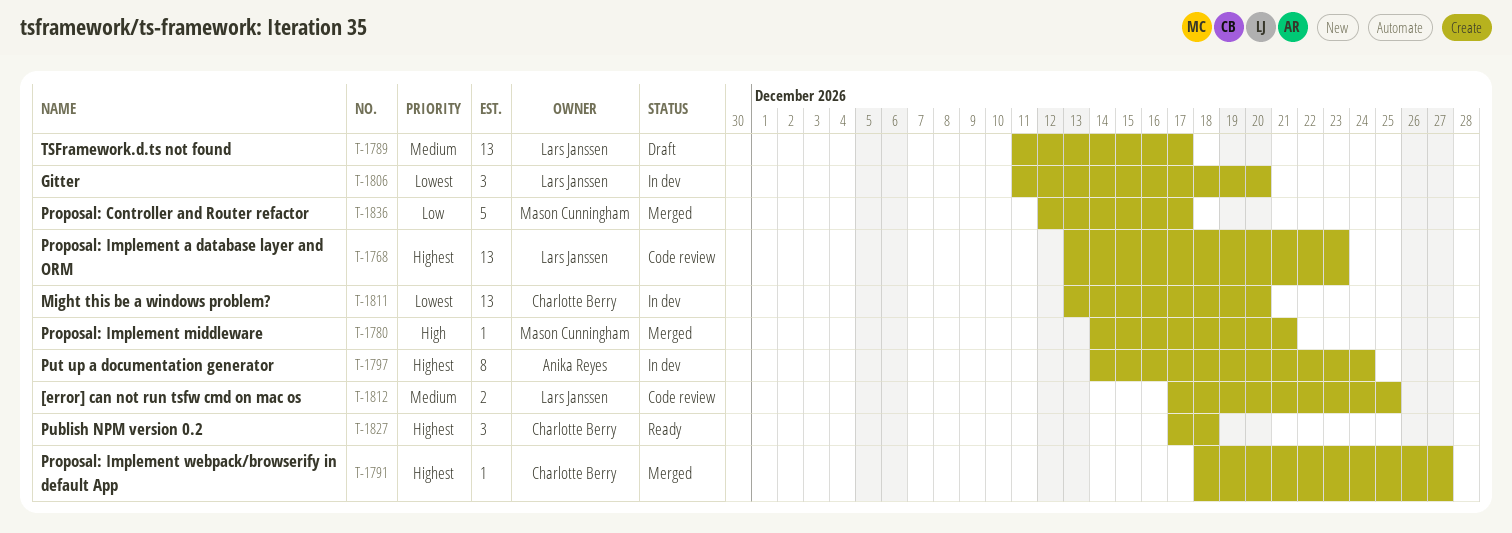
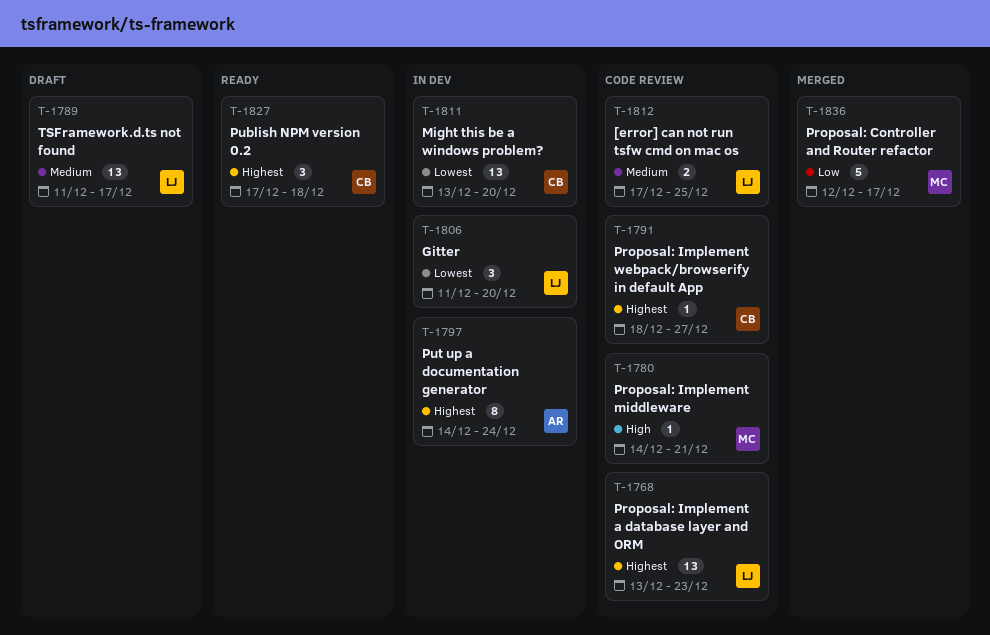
T-1780, status: Merged -> Code review
T-1791, status: Merged -> Code review

